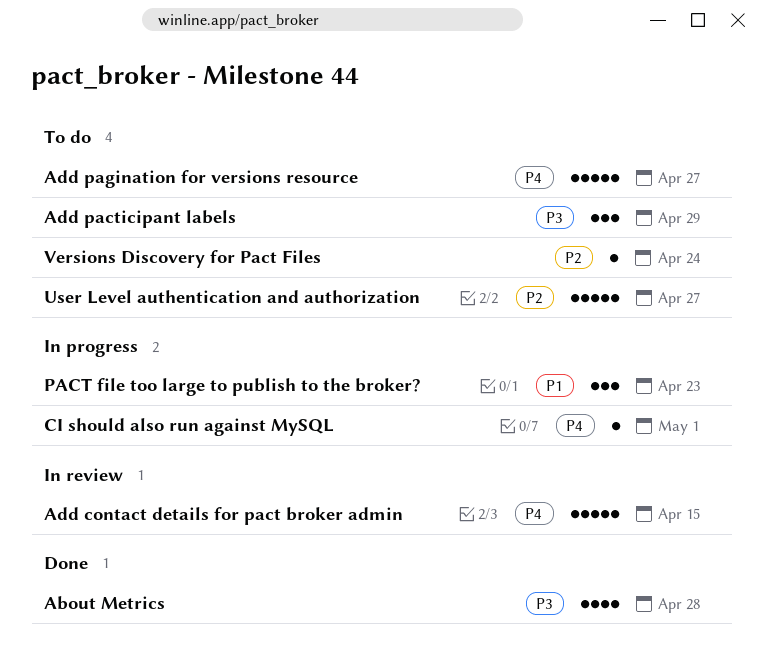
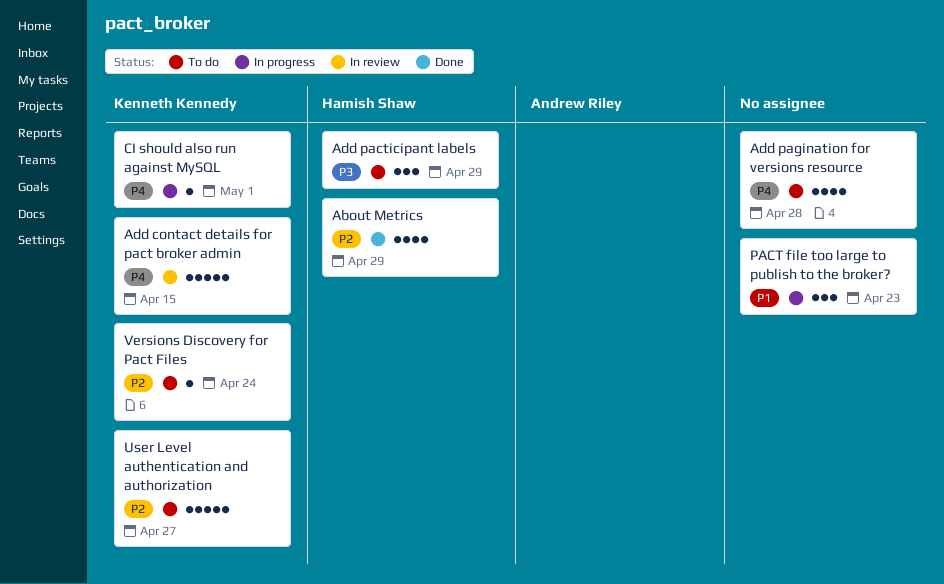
About Metrics, priority: P3 -> P2
About Metrics, due: Apr 28 -> Apr 29
Add pagination for versions resource, estimate: 5 -> 4
Add pagination for versions resource, due: Apr 27 -> Apr 28

